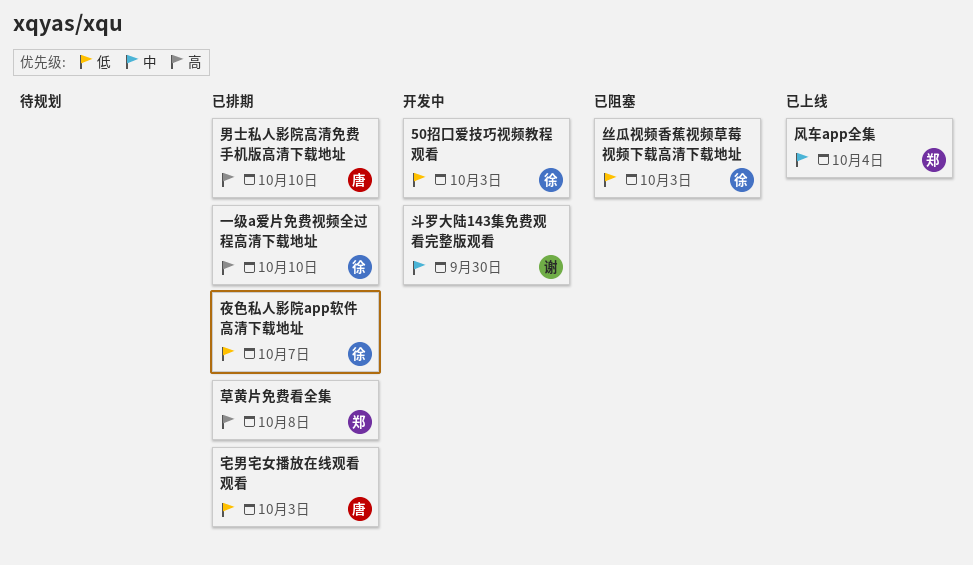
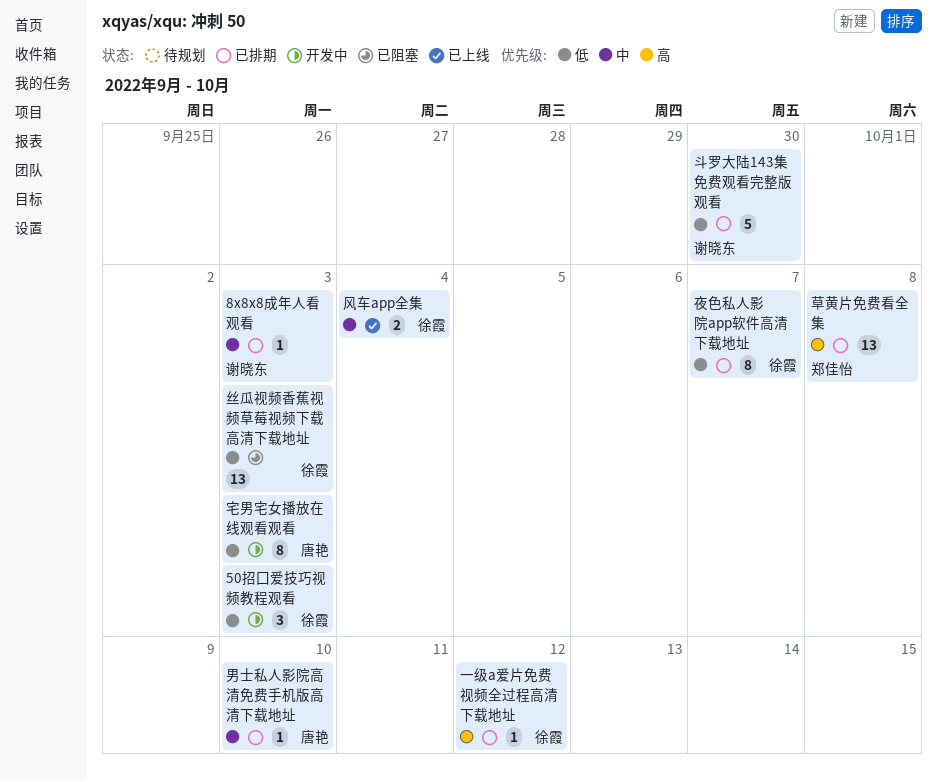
8x8x8成年人看观看: none -> present
一级a爱片免费视频全过程高清下载地址, due: Oct 10 -> Oct 12
宅男宅女播放在线观看观看, status: 已排期 -> 开发中
斗罗大陆143集免费观看完整版观看, status: 开发中 -> 已排期
斗罗大陆143集免费观看完整版观看, priority: 中 -> 低
男士私人影院高清免费手机版高清下载地址, priority: 高 -> 中
风车app全集, owner: 郑佳怡 -> 徐霞

